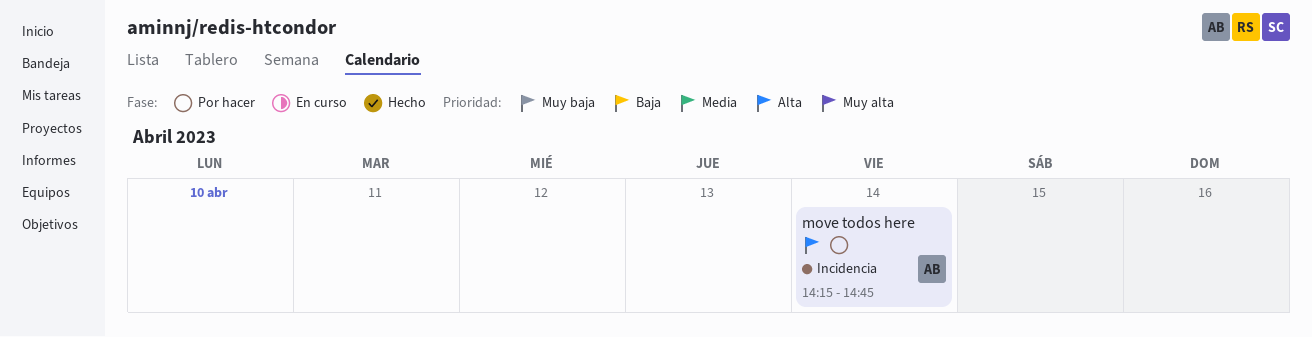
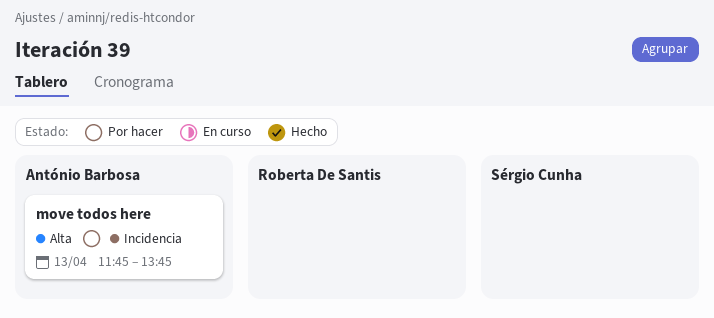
move todos here, day: Apr 14 -> Apr 13
move todos here, begins: 14:15 -> 11:45
move todos here, ends: 14:45 -> 13:45

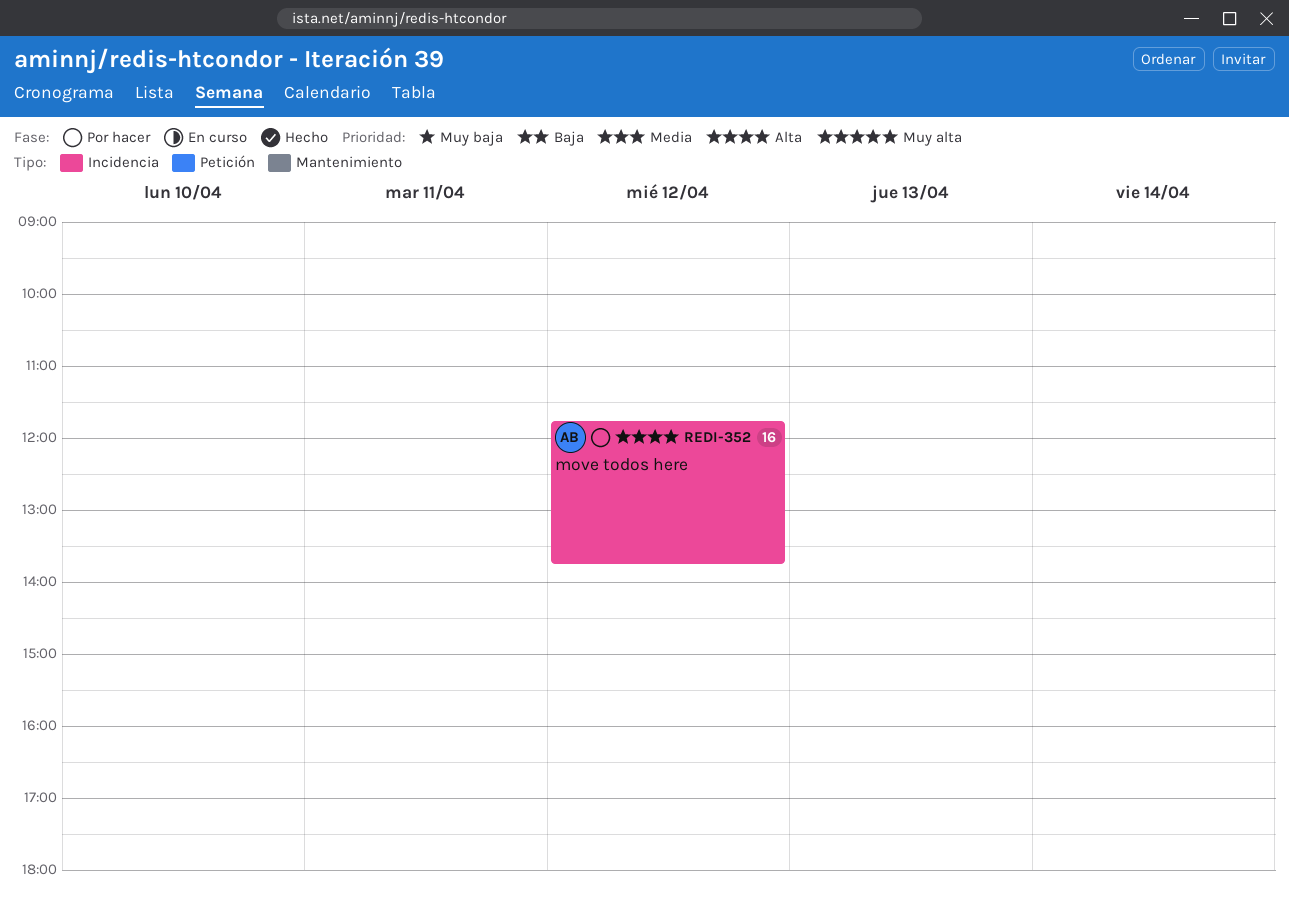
move todos here, day: Apr 13 -> Apr 12

